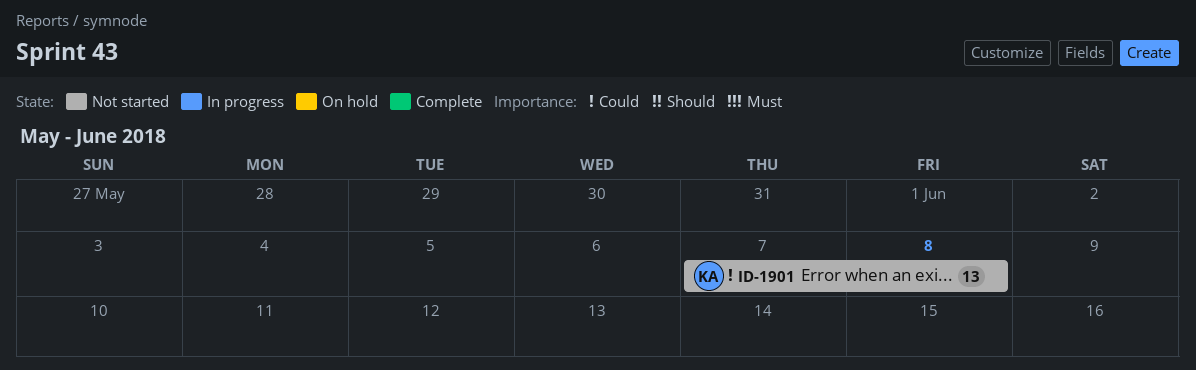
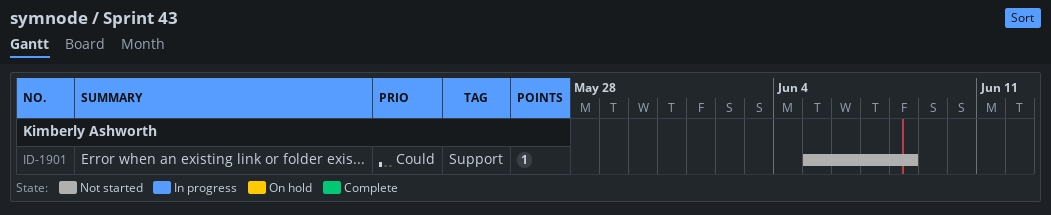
ID-1901, estimate: 13 -> 1
ID-1901, start: Jun 7 -> Jun 5

